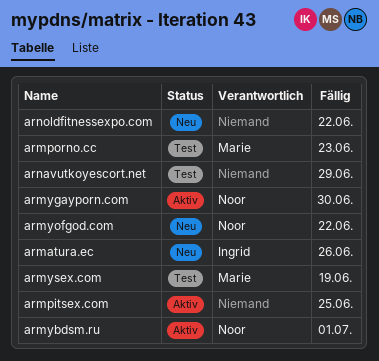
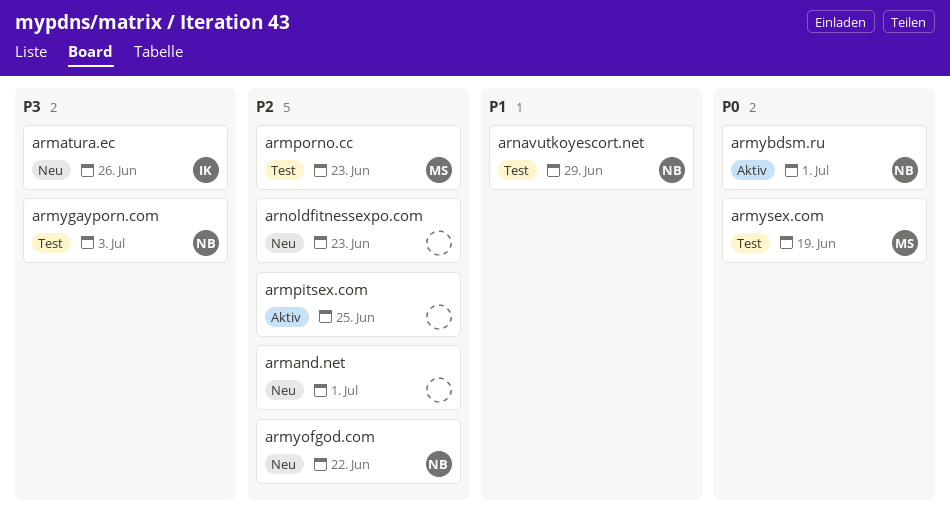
armand.net: none -> present
armygayporn.com, status: Aktiv -> Test
armygayporn.com, due: Jun 30 -> Jul 3
arnavutkoyescort.net, owner: none -> Noor
arnoldfitnessexpo.com, due: Jun 22 -> Jun 23

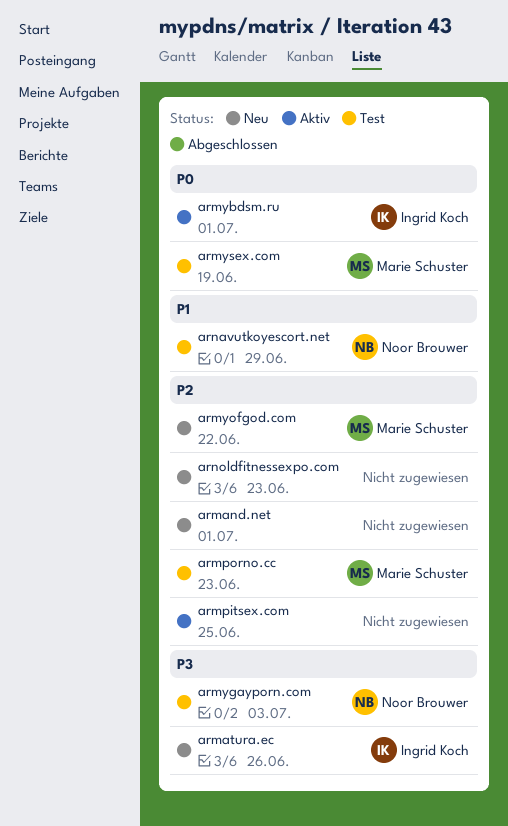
armybdsm.ru, owner: Noor Brouwer -> Ingrid Koch
armyofgod.com, owner: Noor Brouwer -> Marie Schuster

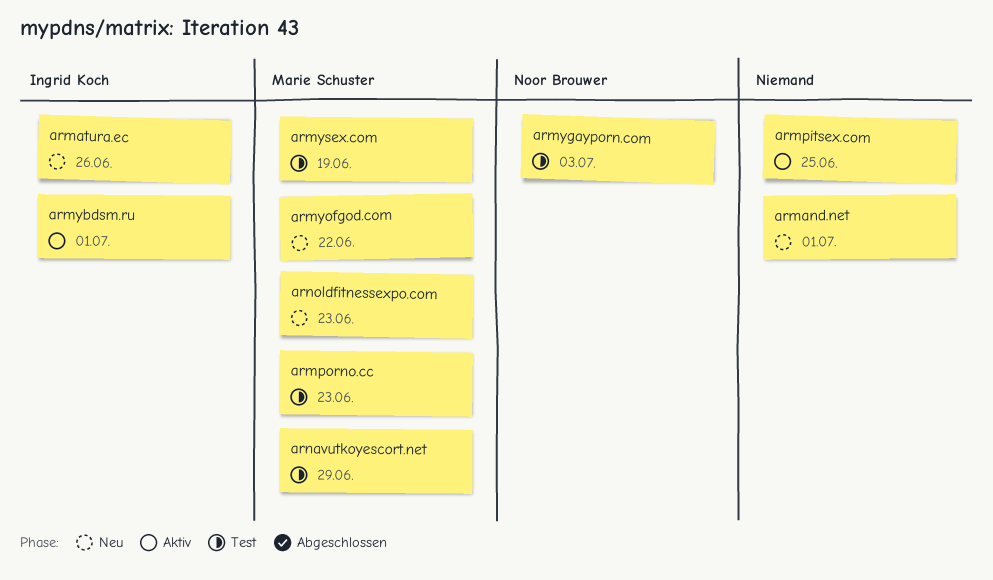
arnavutkoyescort.net, owner: Noor Brouwer -> Marie Schuster
arnoldfitnessexpo.com, owner: none -> Marie Schuster

